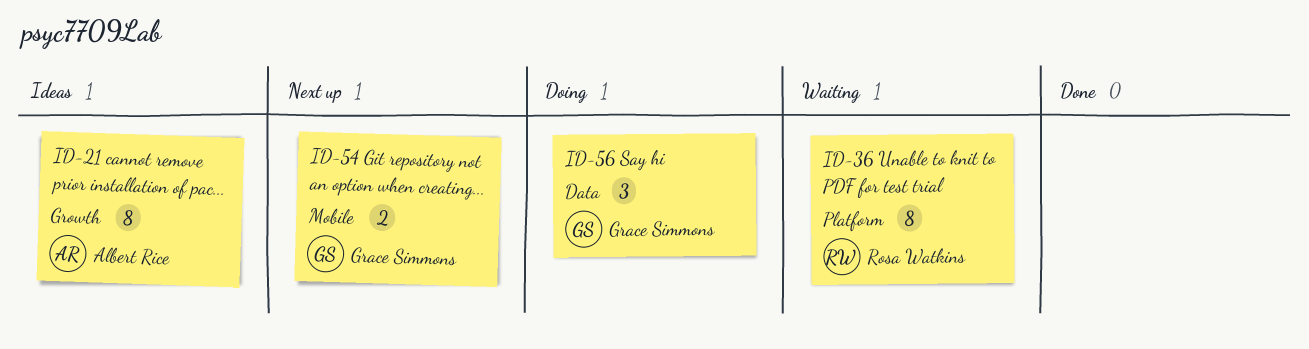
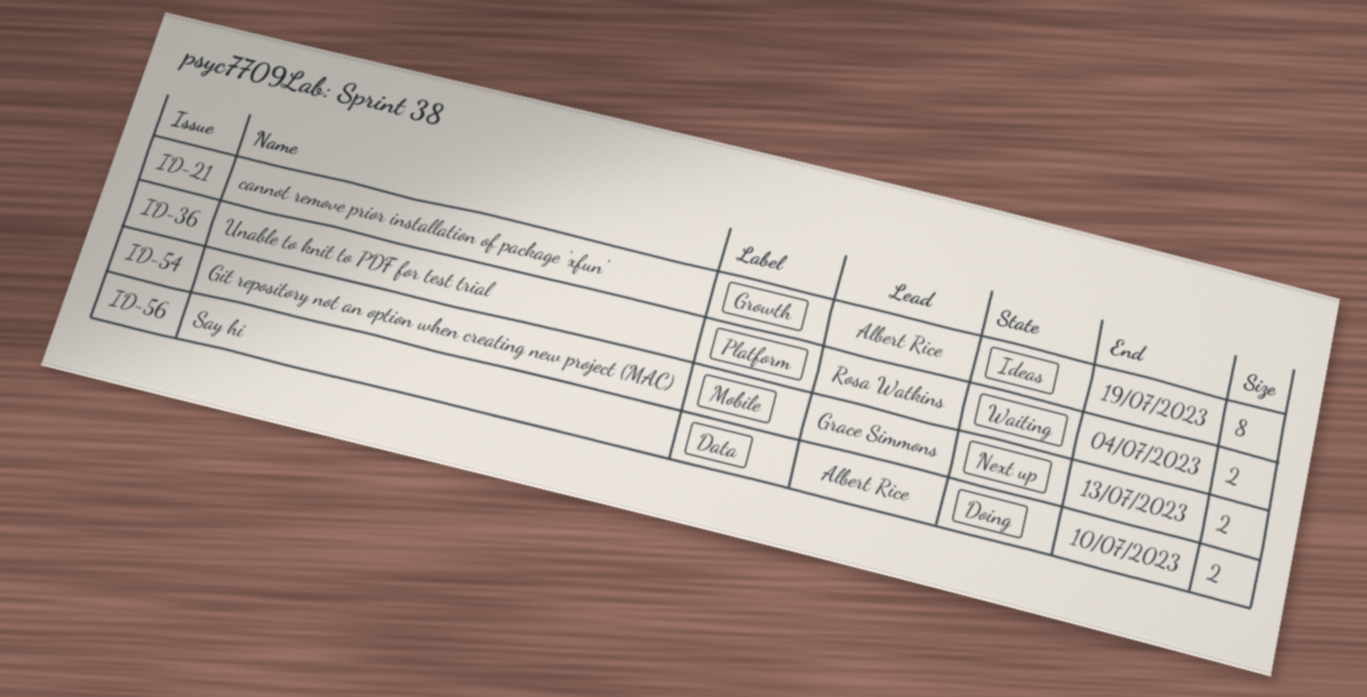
ID-36, estimate: 8 -> 2
ID-56, owner: Grace Simmons -> Albert Rice
ID-56, estimate: 3 -> 2

